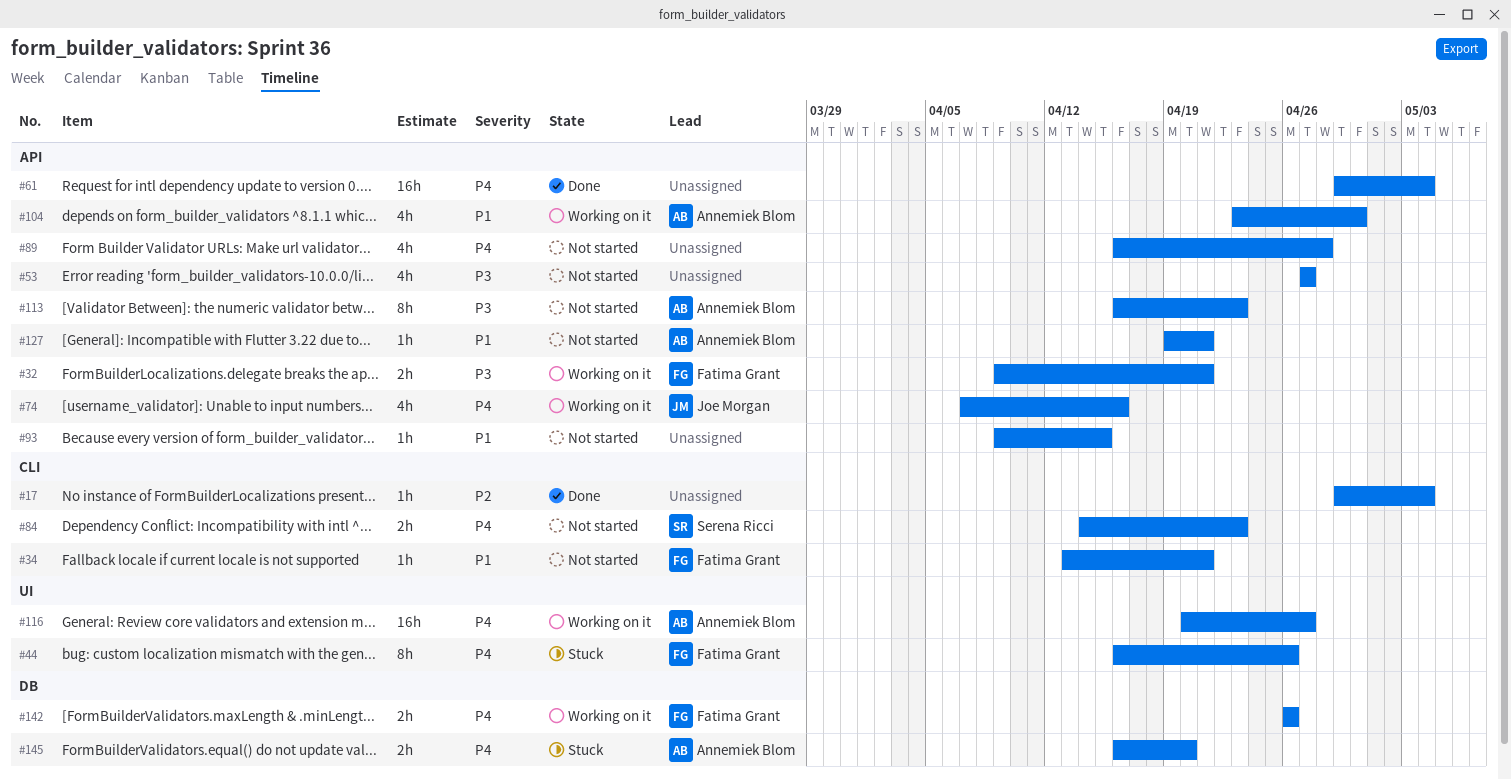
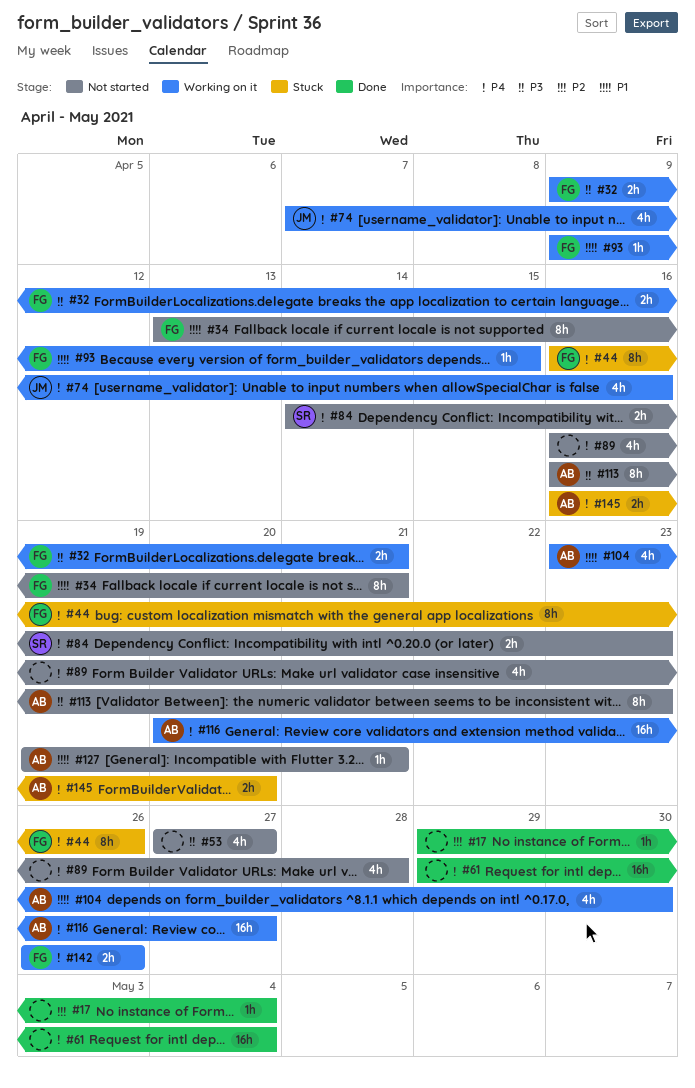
#34, estimate: 1h -> 8h
#93, status: Not started -> Working on it
#93, owner: none -> Fatima Grant

